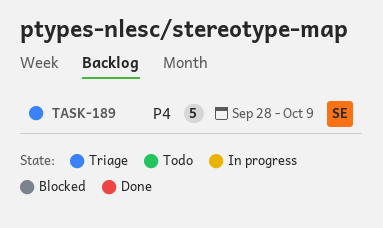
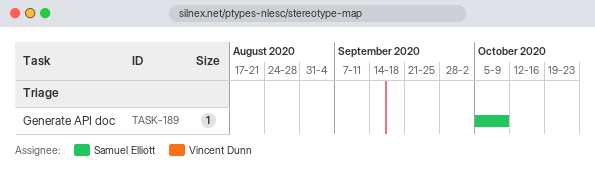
TASK-189, estimate: 5 -> 1
TASK-189, start: Sep 28 -> Oct 5

